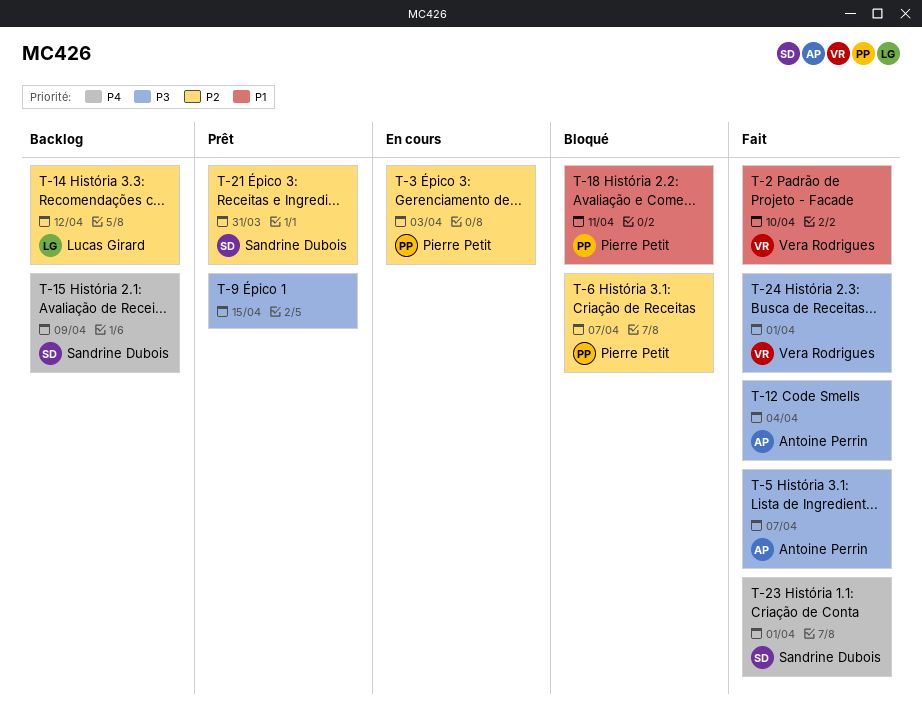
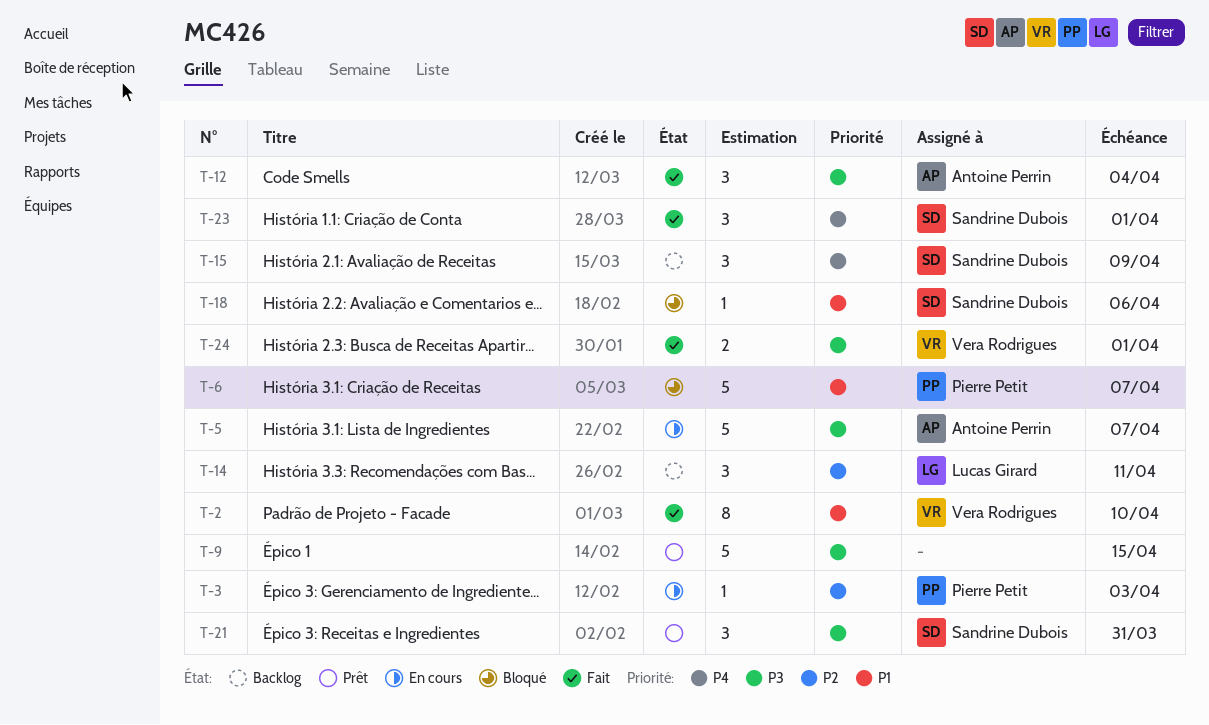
T-5, status: Fait -> En cours
T-6, priority: P2 -> P1
T-14, due: Apr 12 -> Apr 11
T-18, owner: Pierre Petit -> Sandrine Dubois
T-18, due: Apr 11 -> Apr 6
T-21, priority: P2 -> P3

